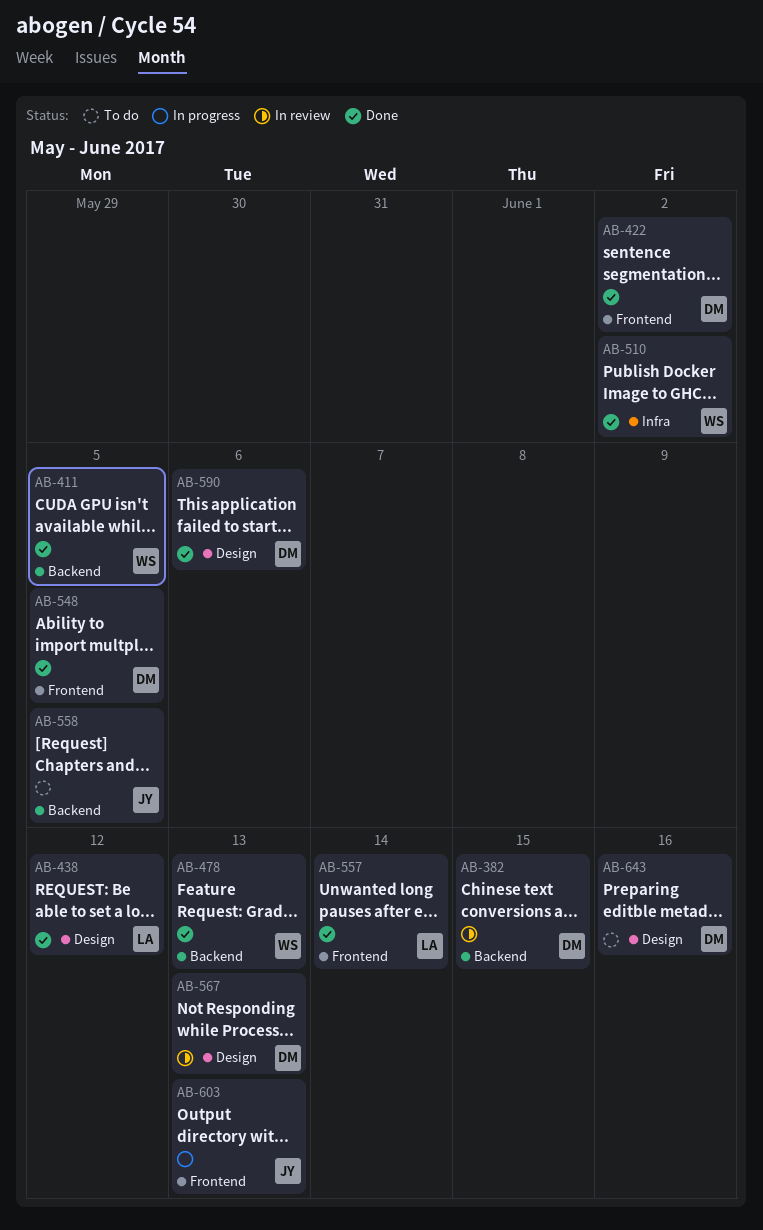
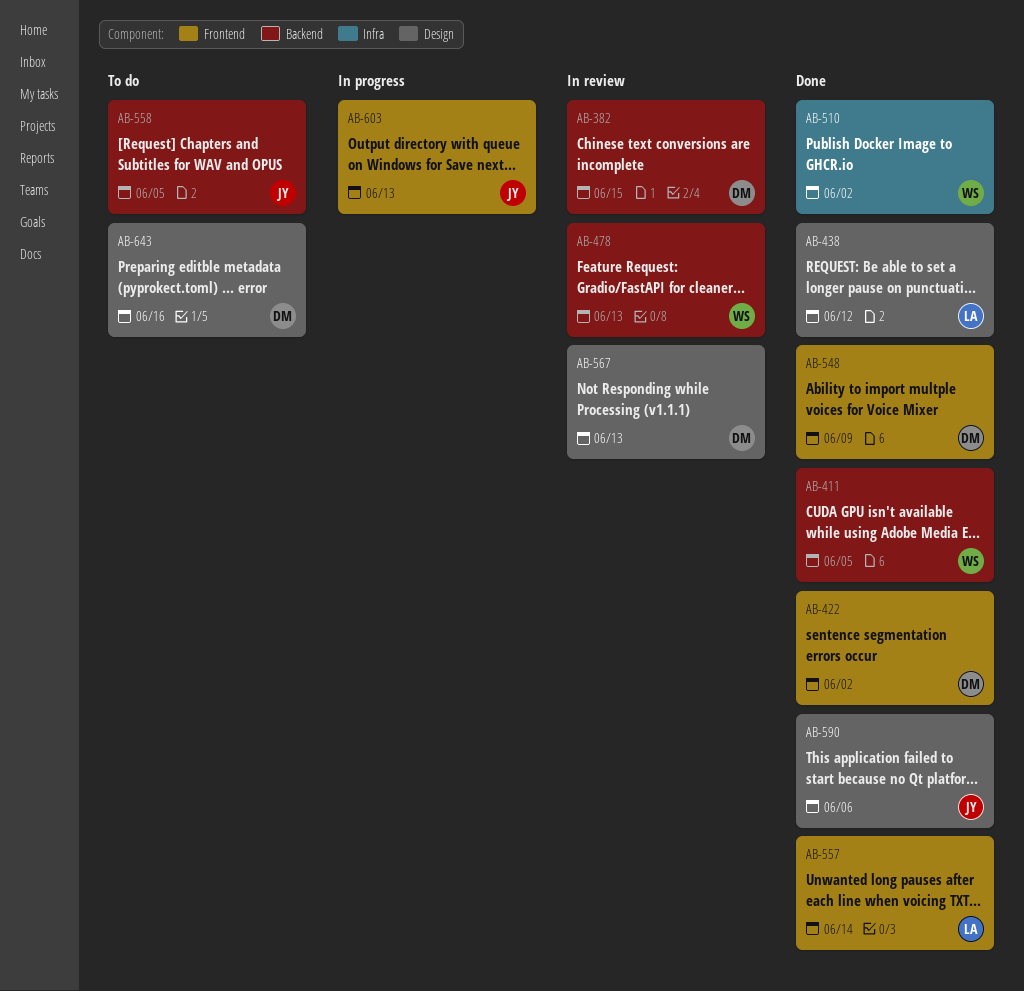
AB-478, status: Done -> In review
AB-548, due: Jun 5 -> Jun 9
AB-590, owner: DM -> JY

